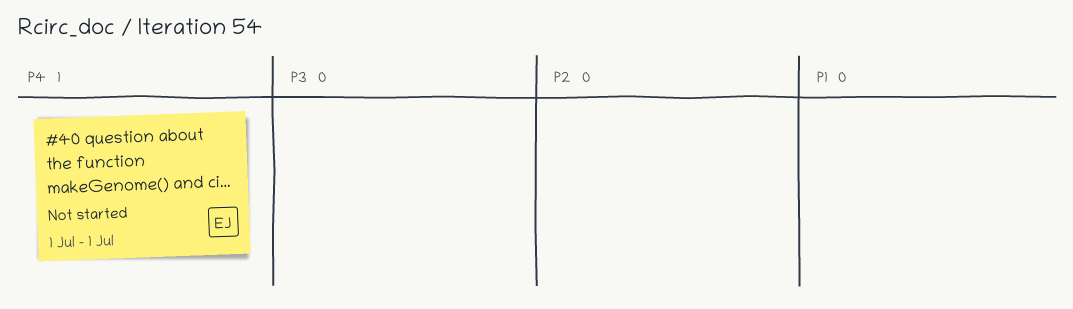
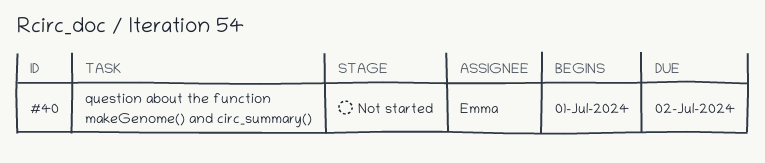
#40, due: Jul 1 -> Jul 2

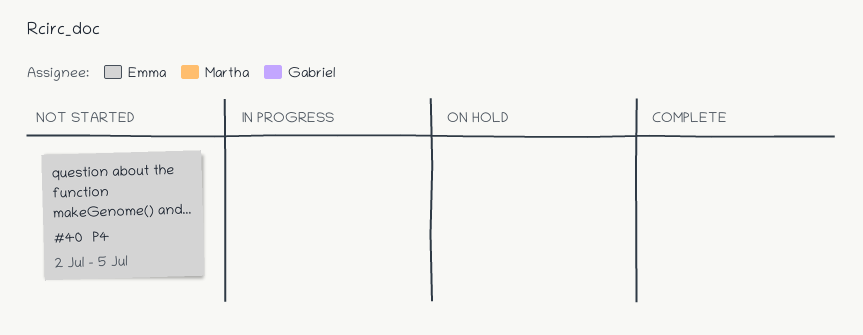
#40, start: Jul 1 -> Jul 2
#40, due: Jul 2 -> Jul 5

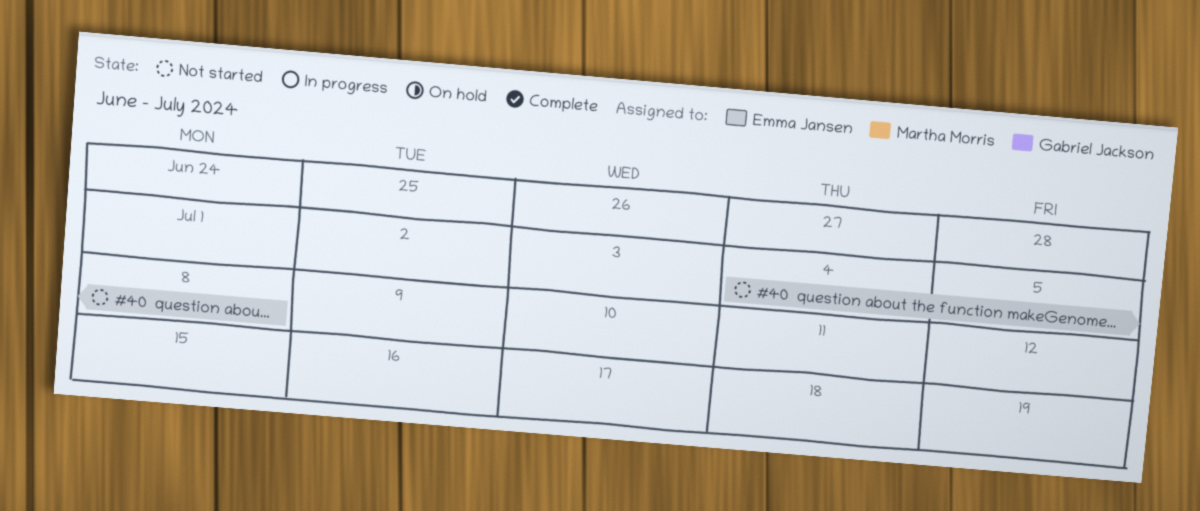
#40, start: Jul 2 -> Jul 4
#40, due: Jul 5 -> Jul 8

